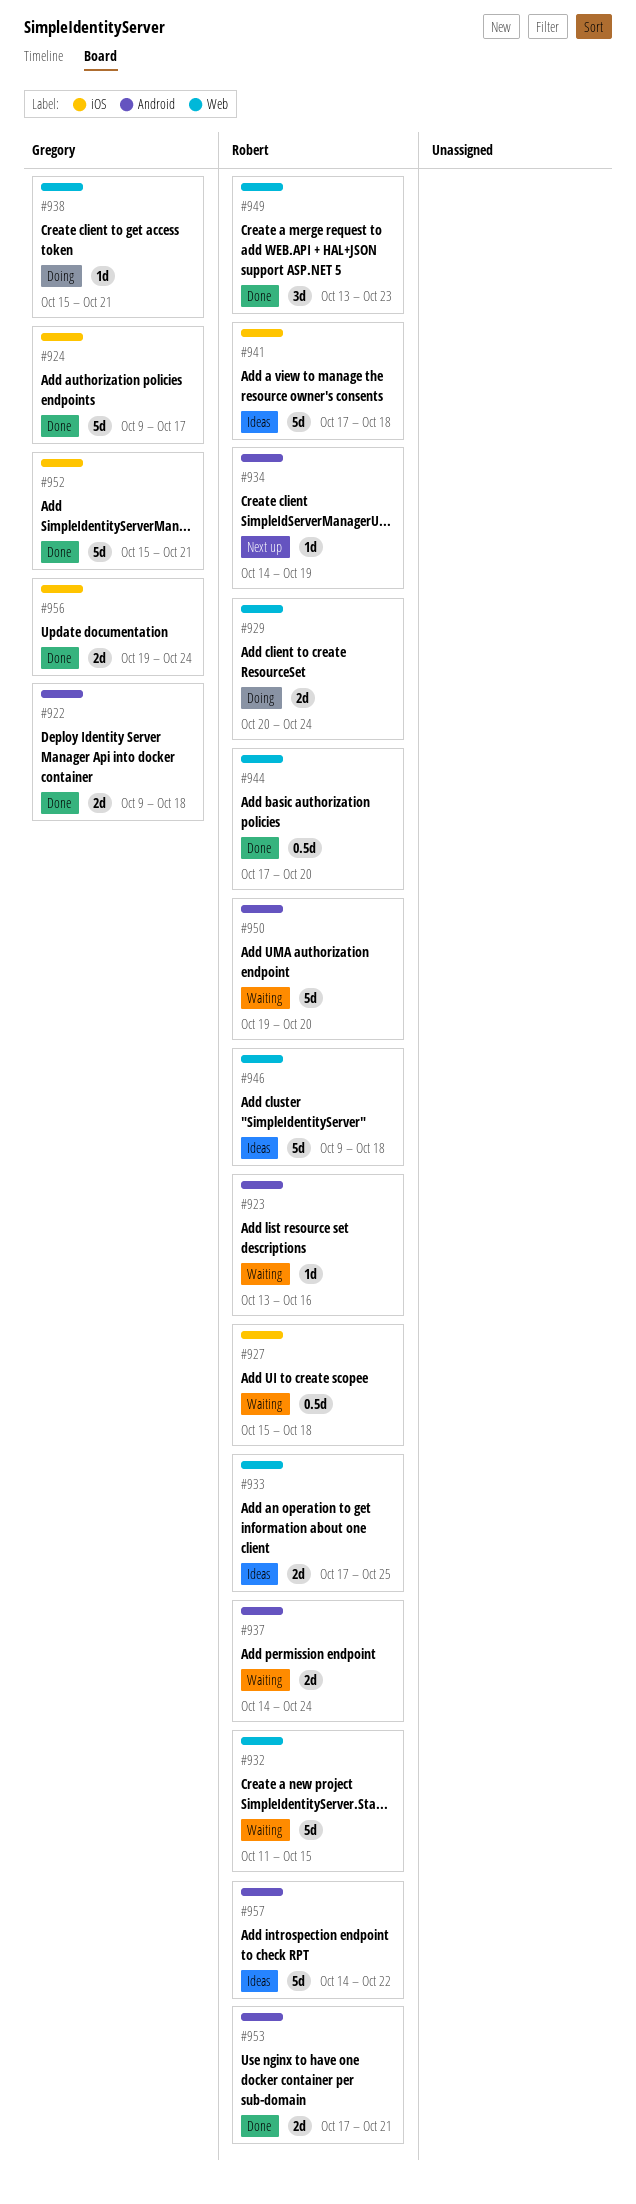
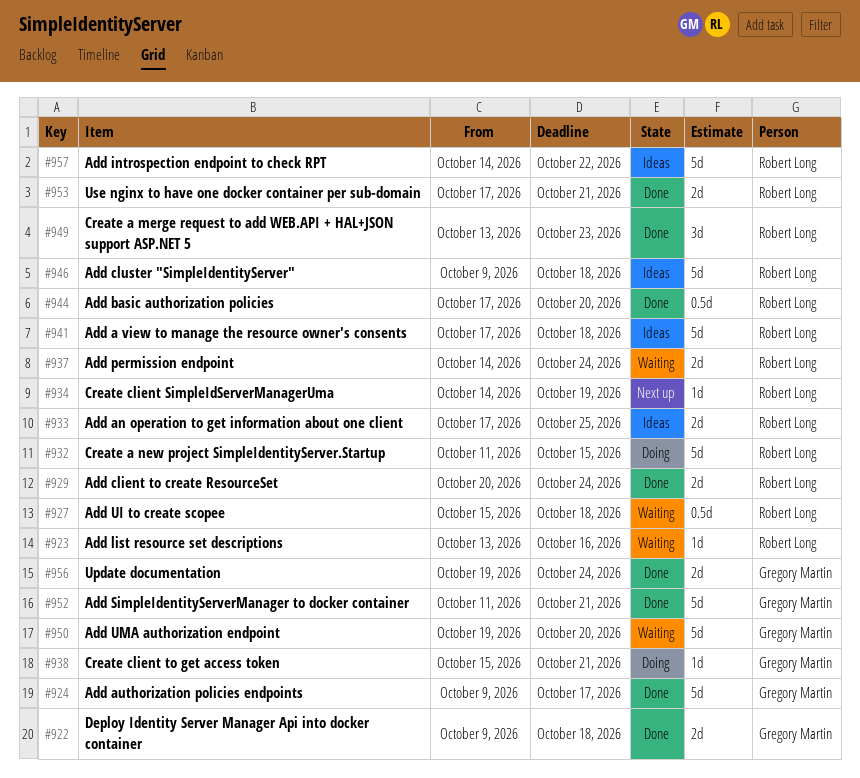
#929, status: Doing -> Done
#932, status: Waiting -> Doing
#950, owner: Robert Long -> Gregory Martin
#952, start: Oct 15 -> Oct 11

